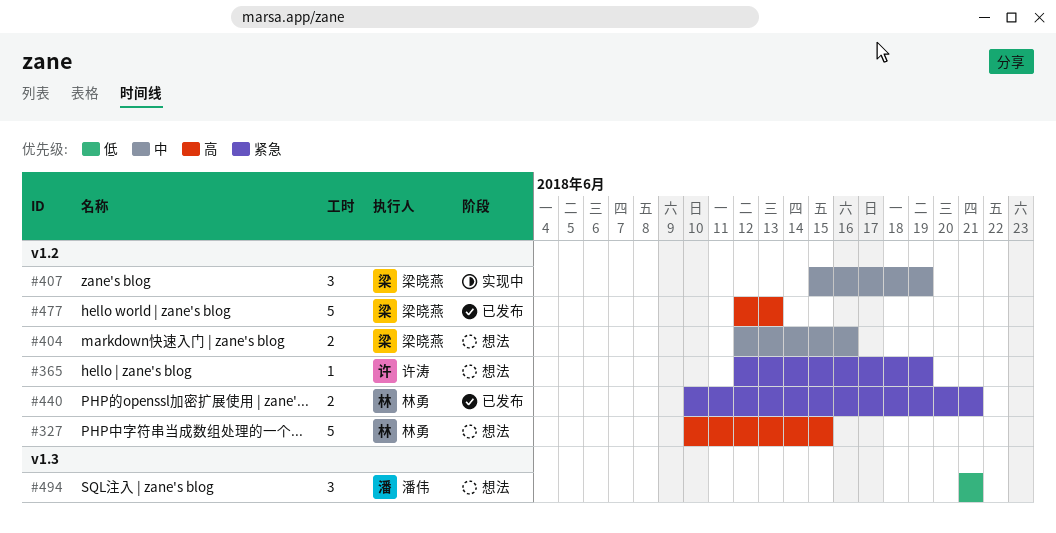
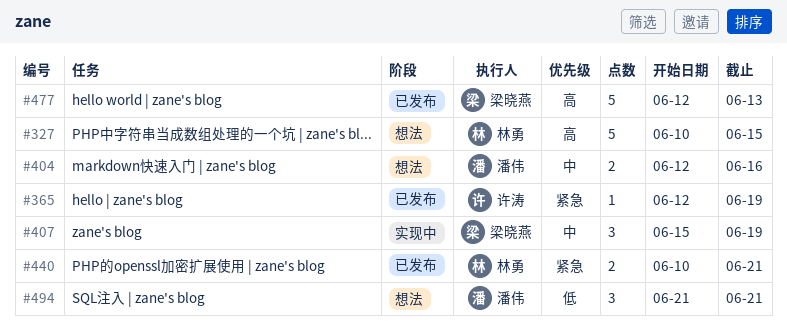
#365, status: 想法 -> 已发布
#404, owner: 梁晓燕 -> 潘伟

